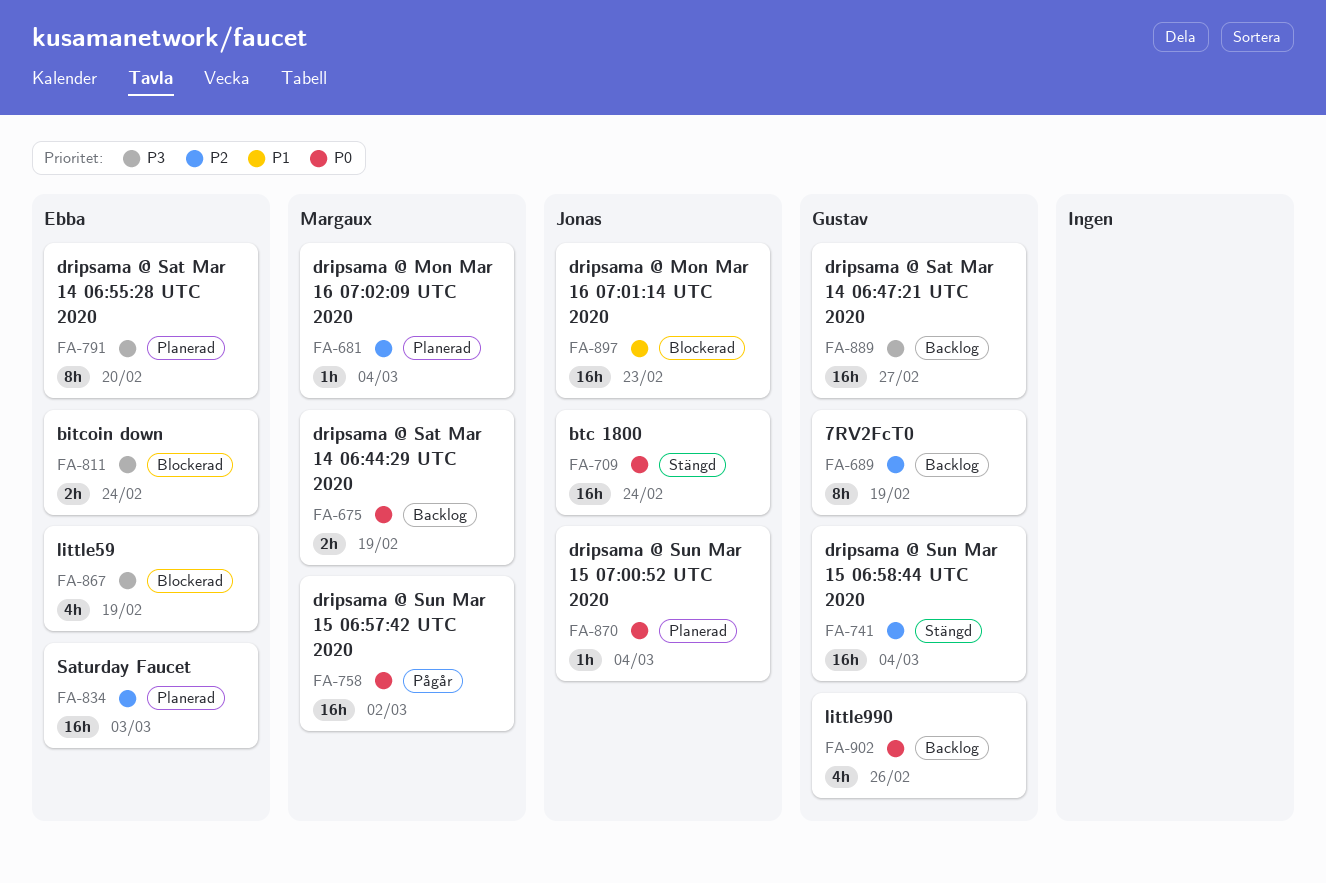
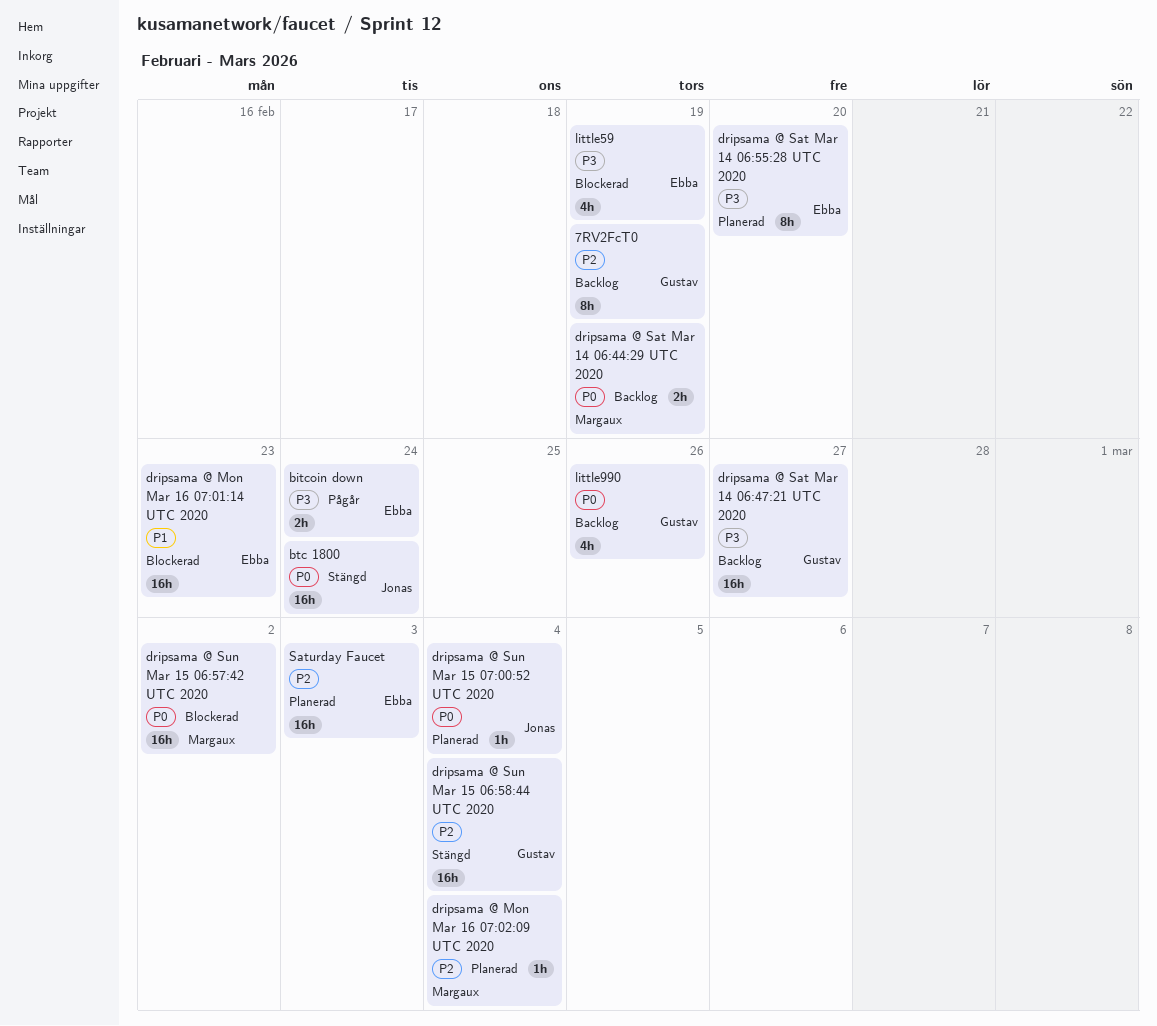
bitcoin down, status: Blockerad -> Pågår
dripsama @ Mon Mar 16 07:01:14 UTC 2020, owner: Jonas -> Ebba
dripsama @ Sun Mar 15 06:57:42 UTC 2020, status: Pågår -> Blockerad

